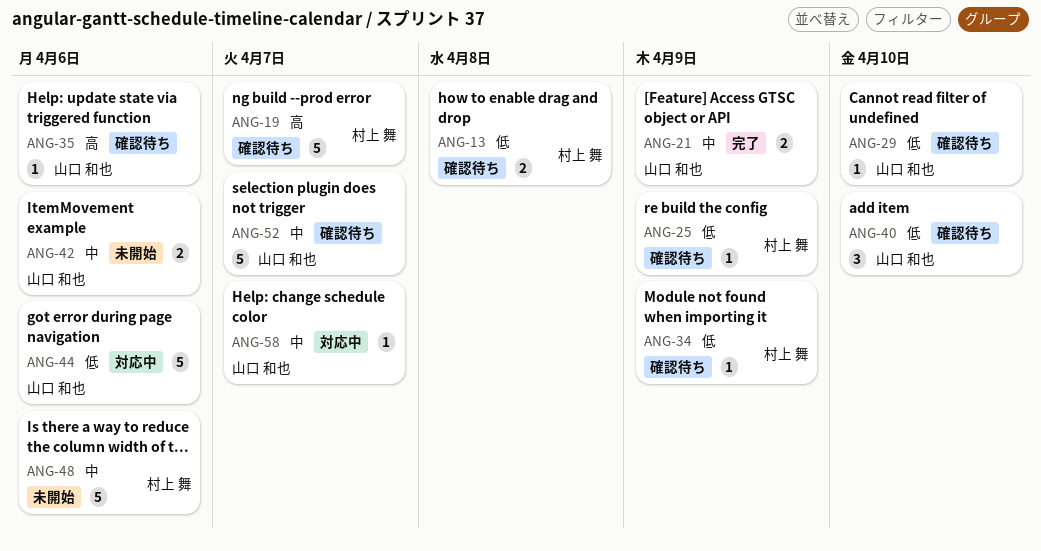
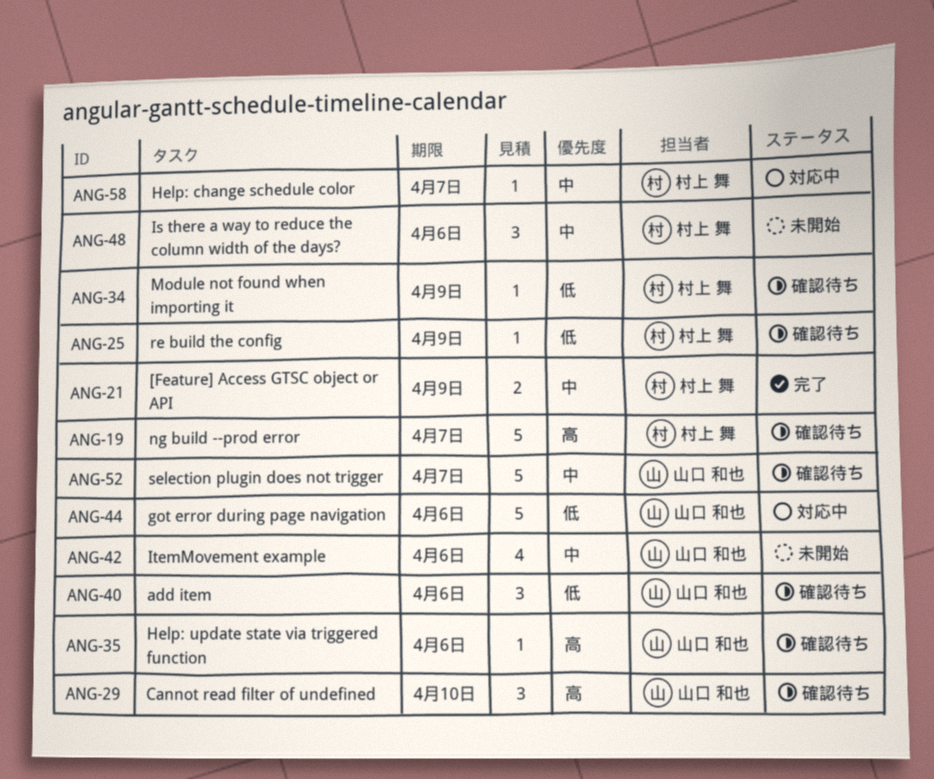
ANG-13: present -> none
ANG-21, owner: 山口 和也 -> 村上 舞
ANG-29, priority: 低 -> 高
ANG-29, estimate: 1 -> 3
ANG-40, due: Apr 10 -> Apr 6
ANG-42, estimate: 2 -> 4
ANG-48, estimate: 5 -> 3
ANG-58, owner: 山口 和也 -> 村上 舞

